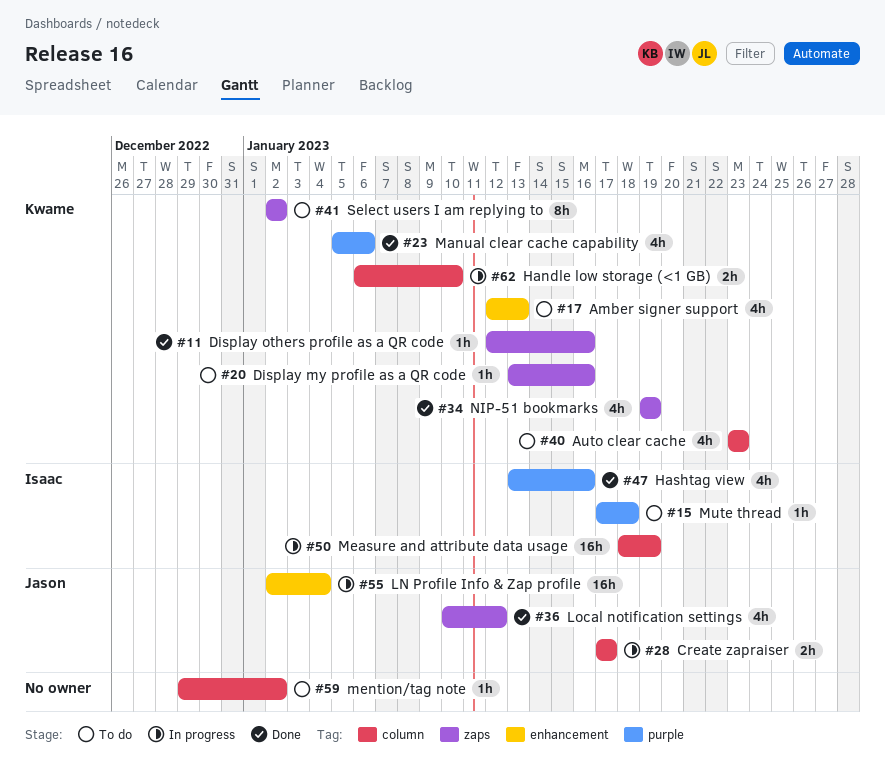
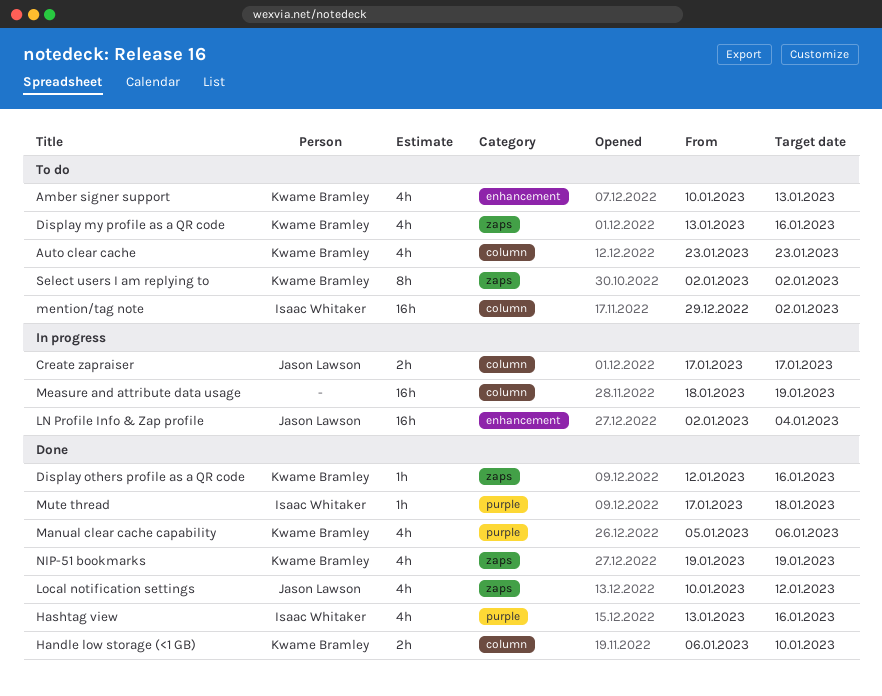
Amber signer support, start: Jan 12 -> Jan 10
Display my profile as a QR code, estimate: 1h -> 4h
Handle low storage (<1 GB), status: In progress -> Done
Measure and attribute data usage, owner: Isaac Whitaker -> none
mention/tag note, owner: none -> Isaac Whitaker
mention/tag note, estimate: 1h -> 16h
Mute thread, status: To do -> Done

